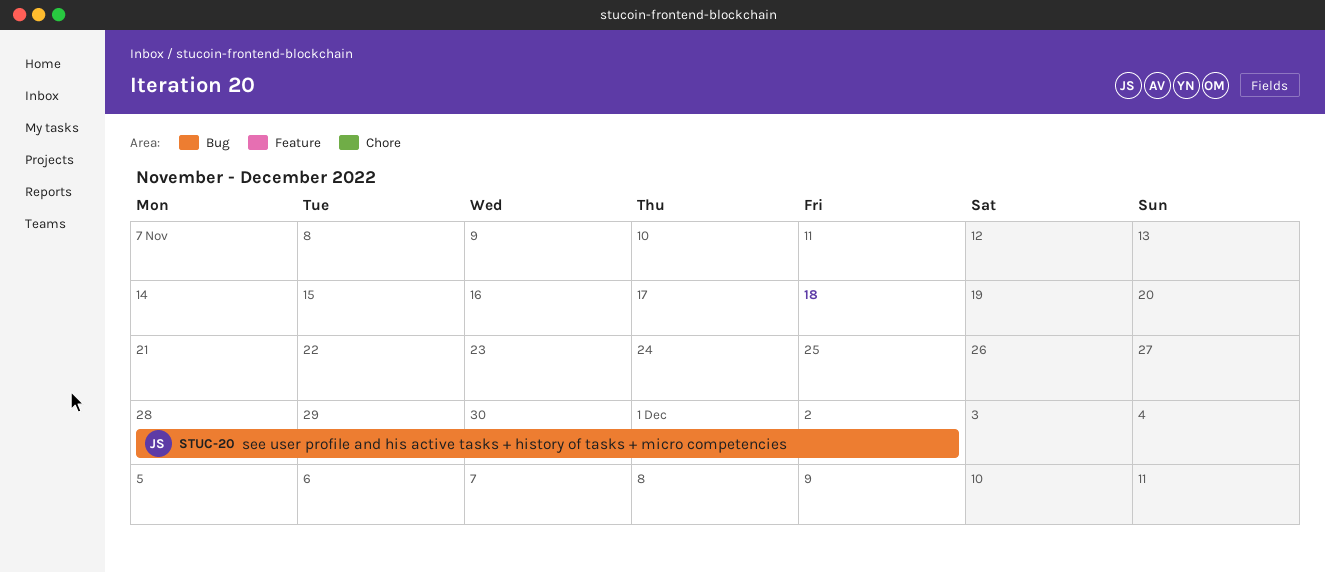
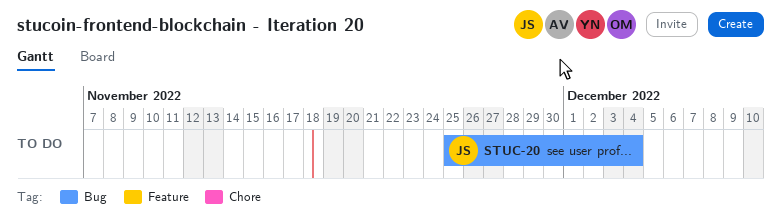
STUC-20, start: Nov 28 -> Nov 25
STUC-20, due: Dec 2 -> Dec 4

